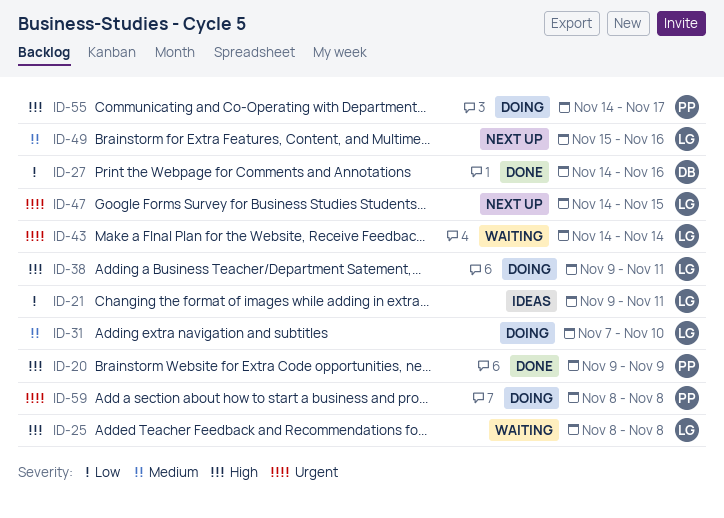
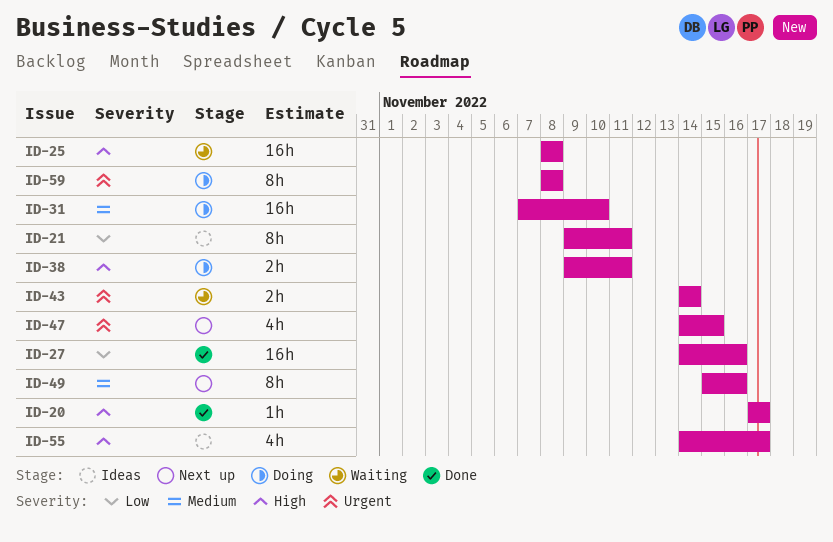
ID-20, start: Nov 9 -> Nov 17
ID-20, due: Nov 9 -> Nov 17
ID-55, status: Doing -> Ideas

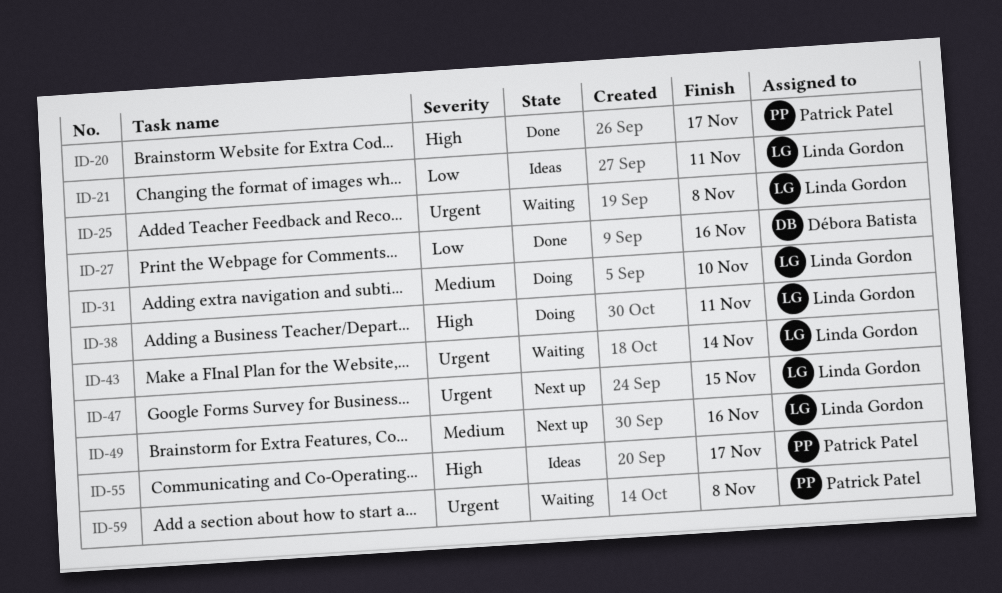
ID-25, priority: High -> Urgent
ID-59, status: Doing -> Waiting

